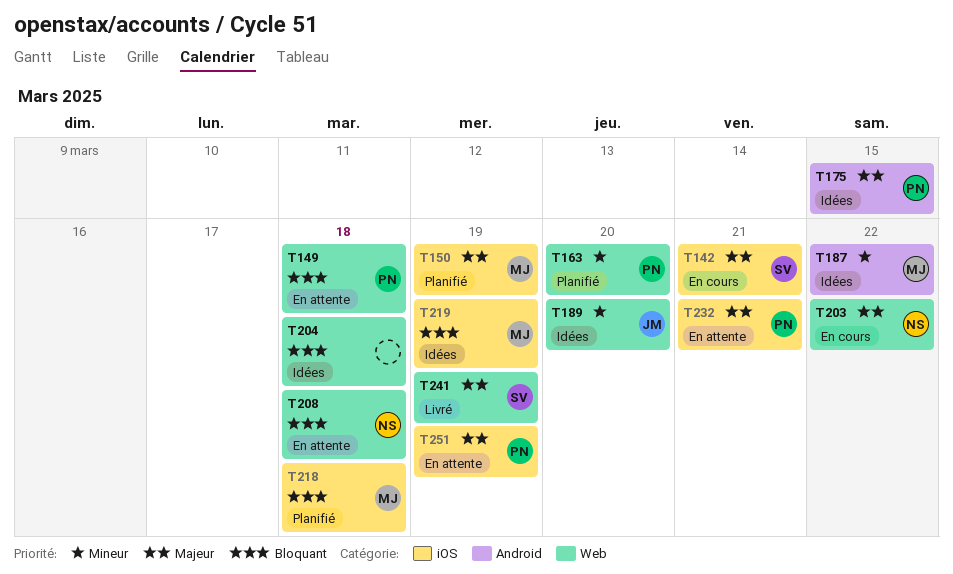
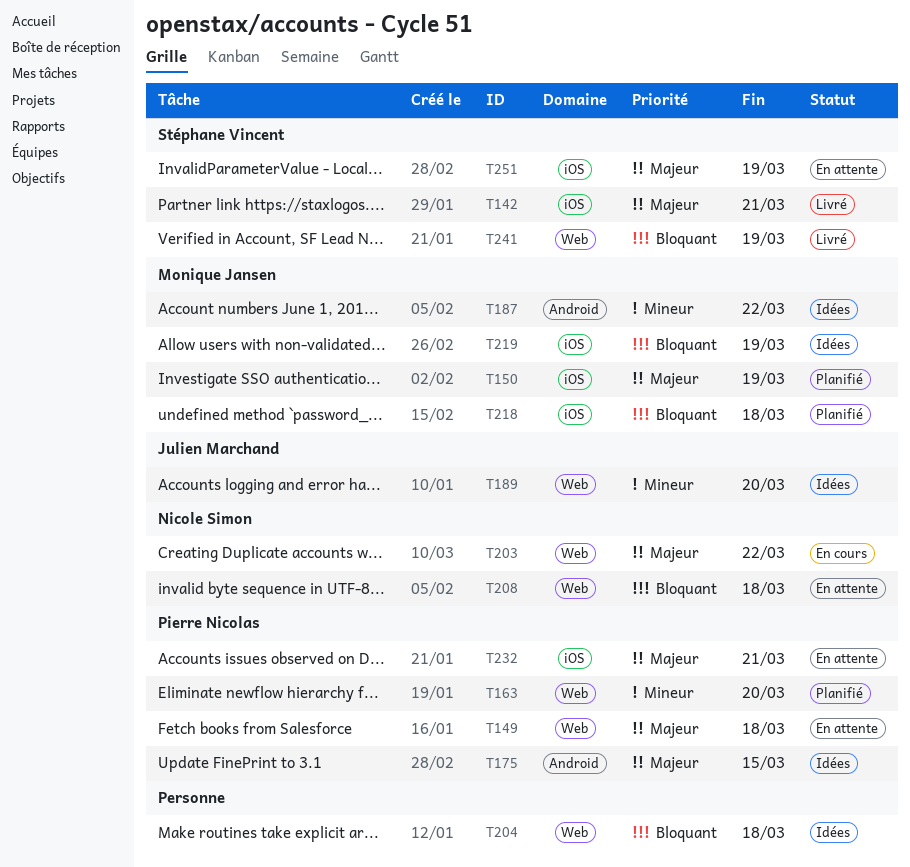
T142, status: En cours -> Livré
T149, priority: Bloquant -> Majeur
T241, priority: Majeur -> Bloquant
T251, owner: Pierre Nicolas -> Stéphane Vincent

